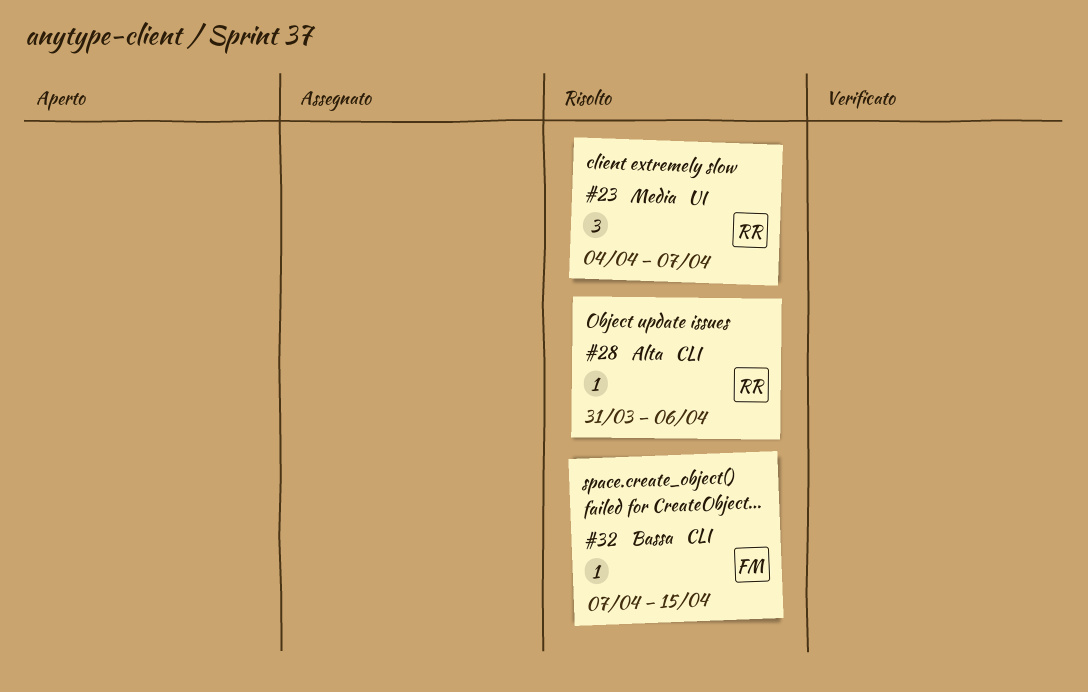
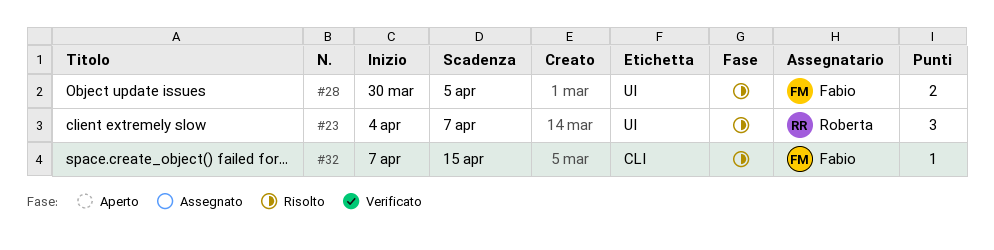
#28, owner: Roberta -> Fabio
#28, label: CLI -> UI
#28, estimate: 1 -> 2
#28, start: Mar 31 -> Mar 30
#28, due: Apr 6 -> Apr 5

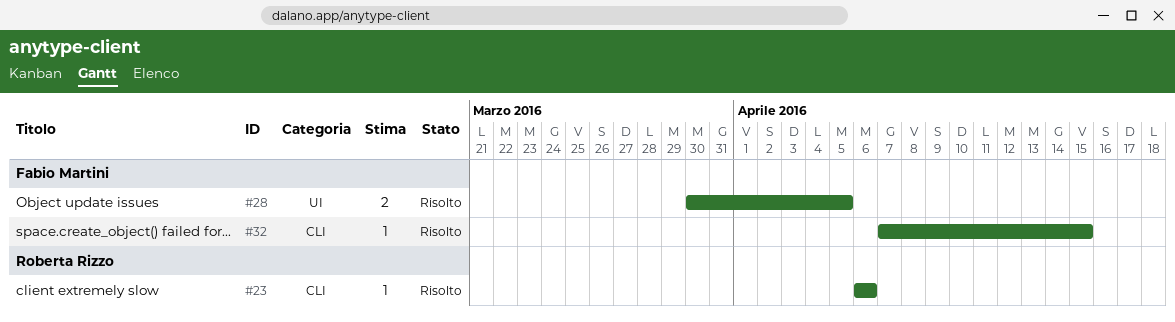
#23, label: UI -> CLI
#23, estimate: 3 -> 1
#23, start: Apr 4 -> Apr 6
#23, due: Apr 7 -> Apr 6

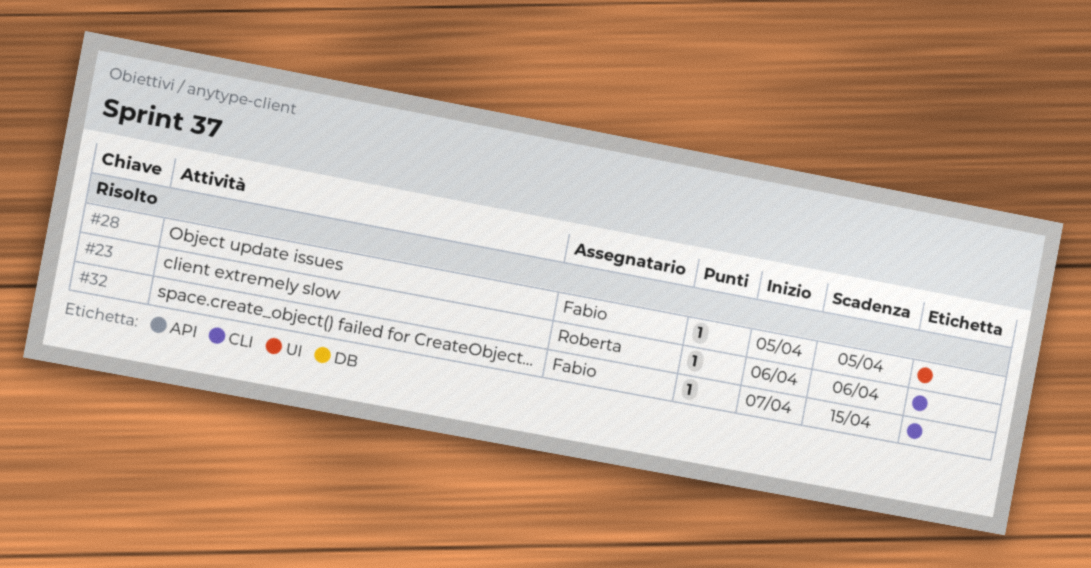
#28, estimate: 2 -> 1
#28, start: Mar 30 -> Apr 5

